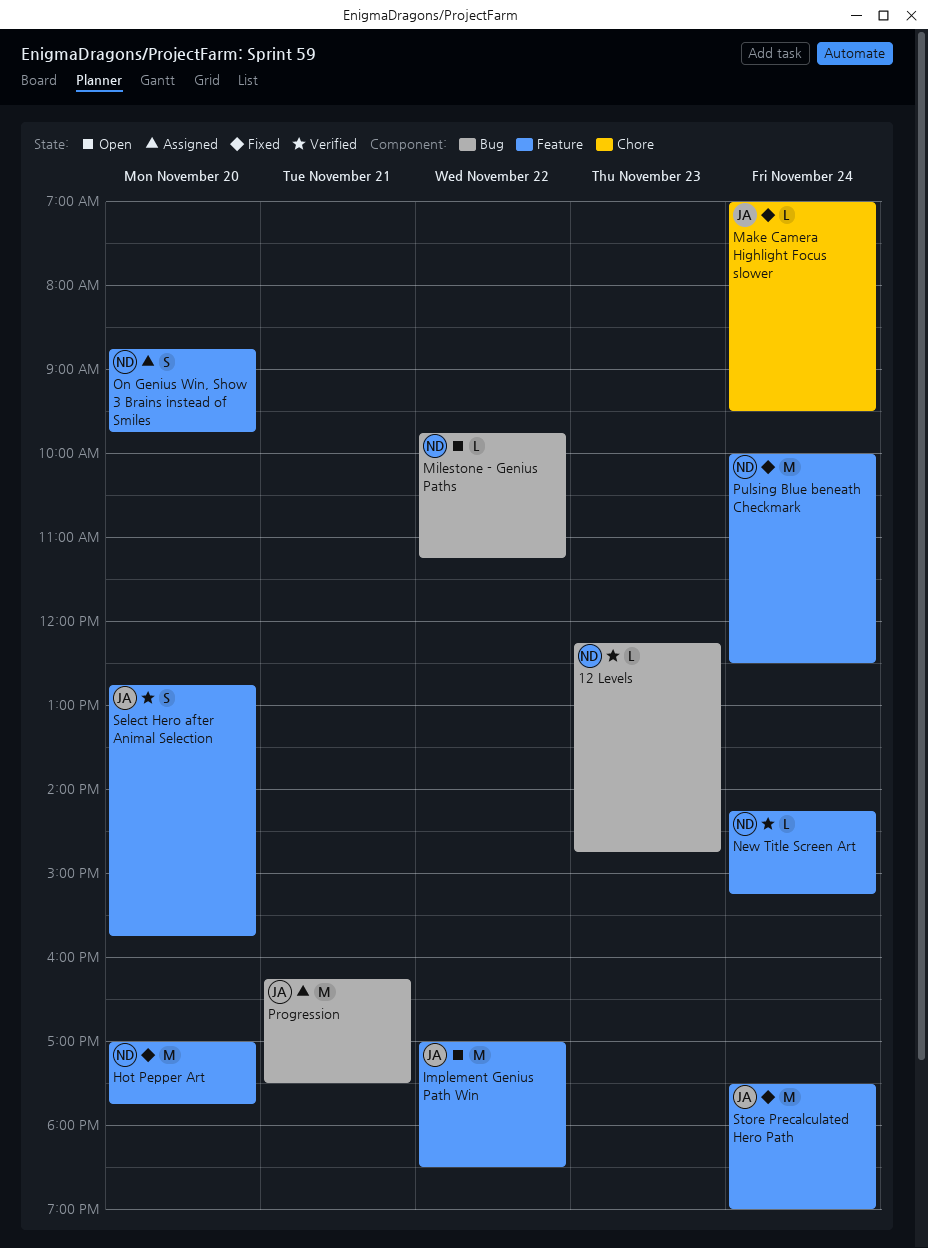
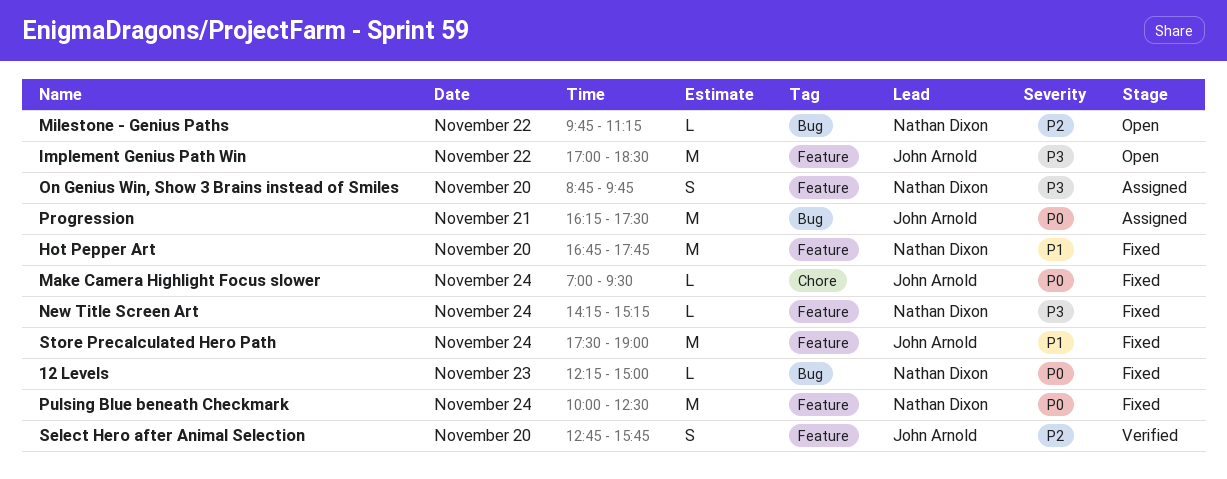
12 Levels, status: Verified -> Fixed
12 Levels, ends: 14:45 -> 15:00
Hot Pepper Art, begins: 17:00 -> 16:45
New Title Screen Art, status: Verified -> Fixed

